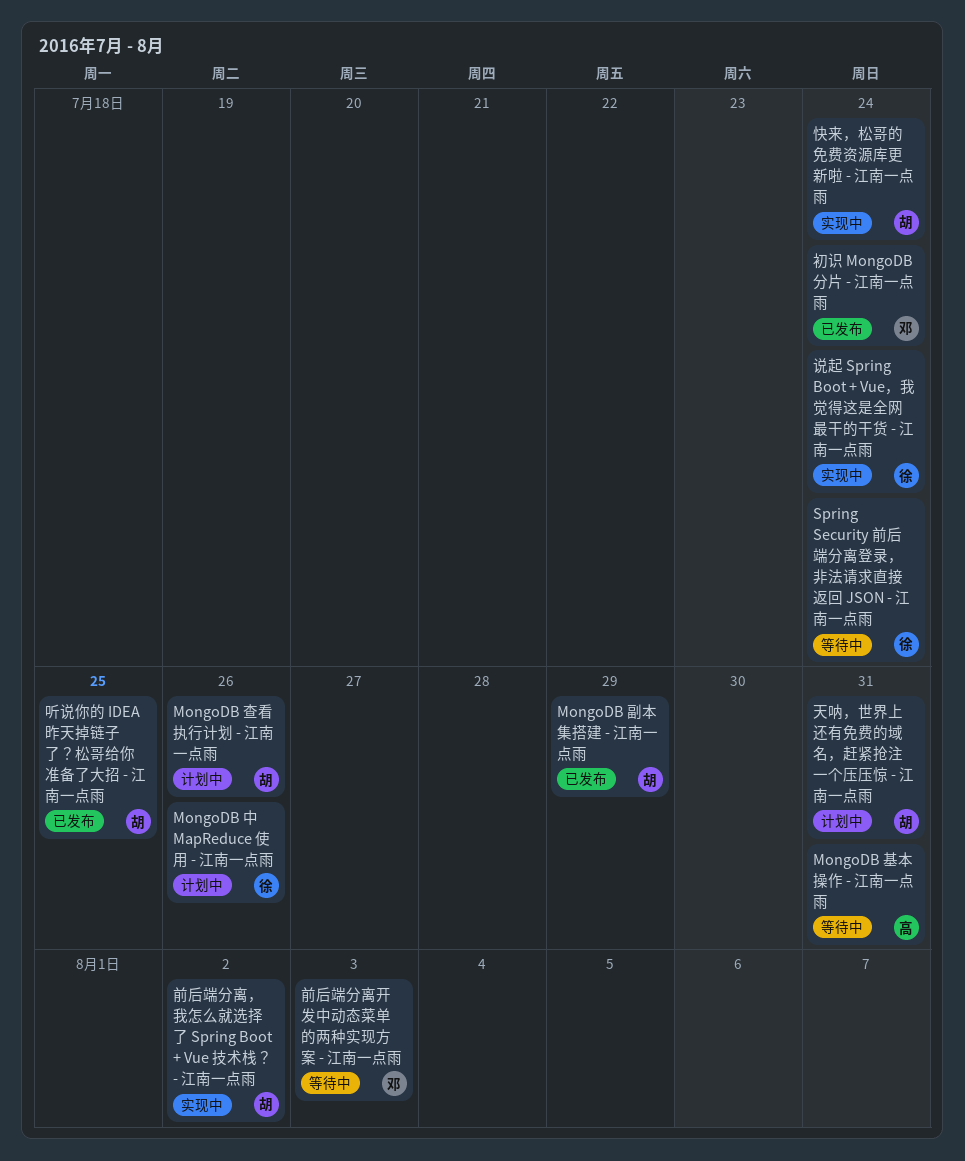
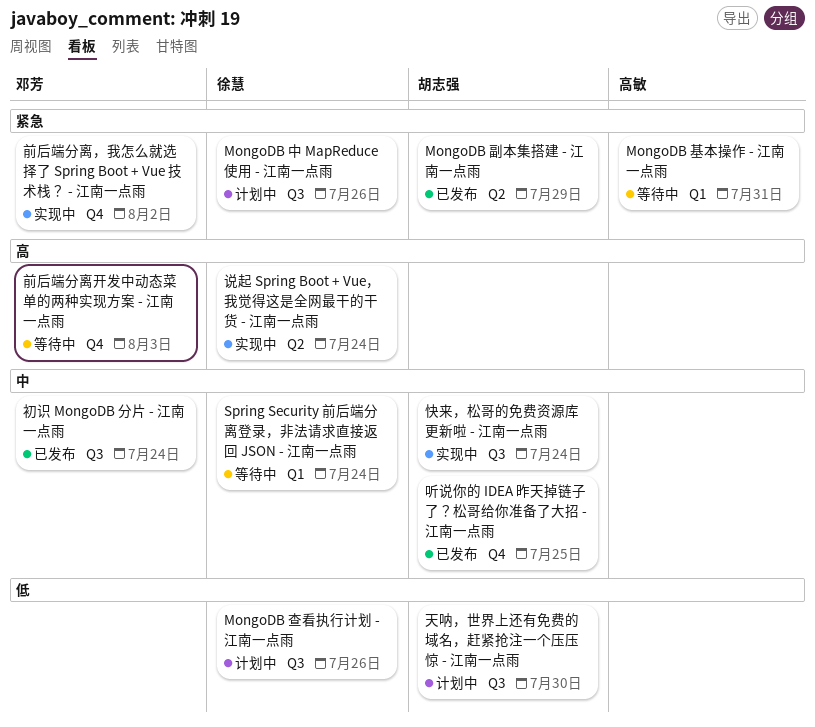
MongoDB 查看执行计划 - 江南一点雨, owner: 胡志强 -> 徐慧
前后端分离，我怎么就选择了 Spring Boot + Vue 技术栈？ - 江南一点雨, owner: 胡志强 -> 邓芳
天呐，世界上还有免费的域名，赶紧抢注一个压压惊 - 江南一点雨, due: Jul 31 -> Jul 30

